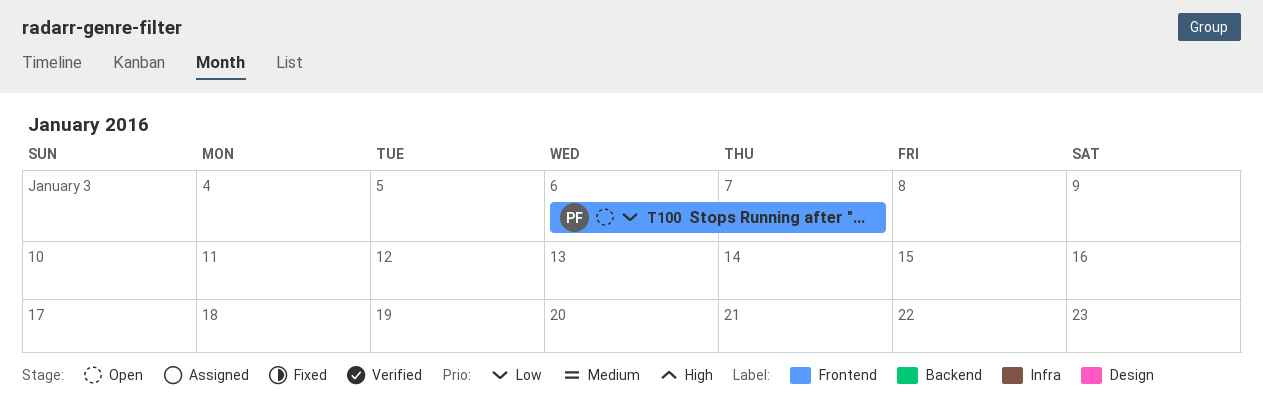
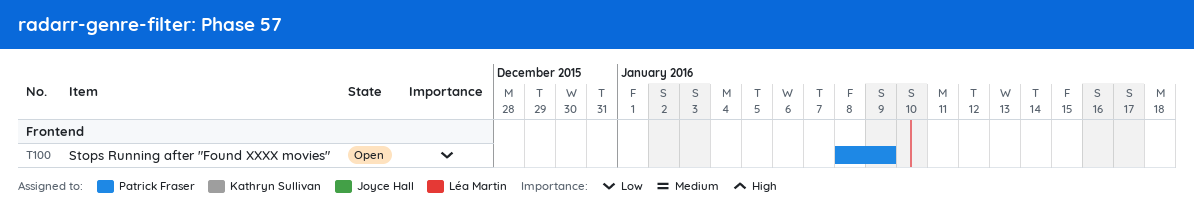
T100, start: Jan 6 -> Jan 8
T100, due: Jan 7 -> Jan 9

